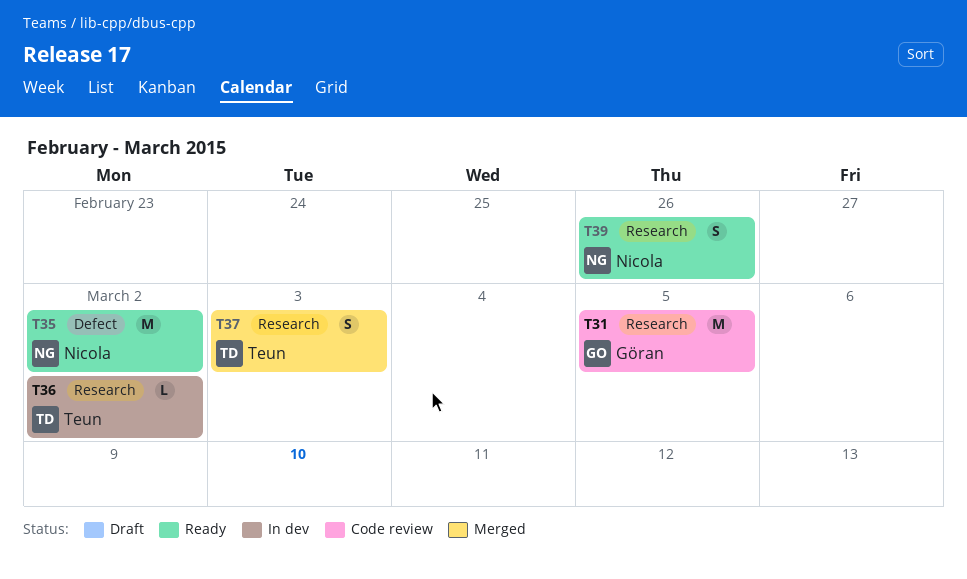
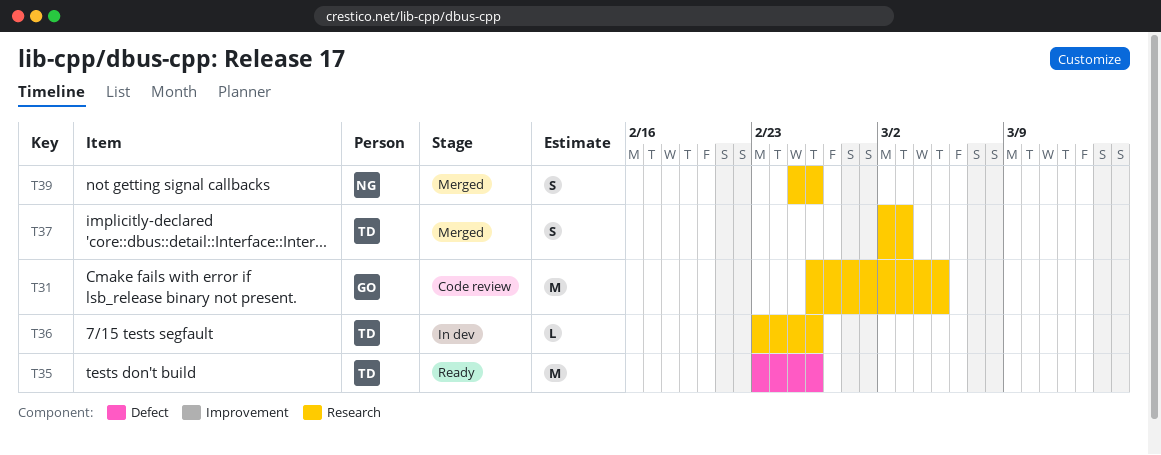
T35, owner: Nicola -> Teun
T35, due: Mar 2 -> Feb 26
T36, due: Mar 2 -> Feb 26
T39, status: Ready -> Merged

